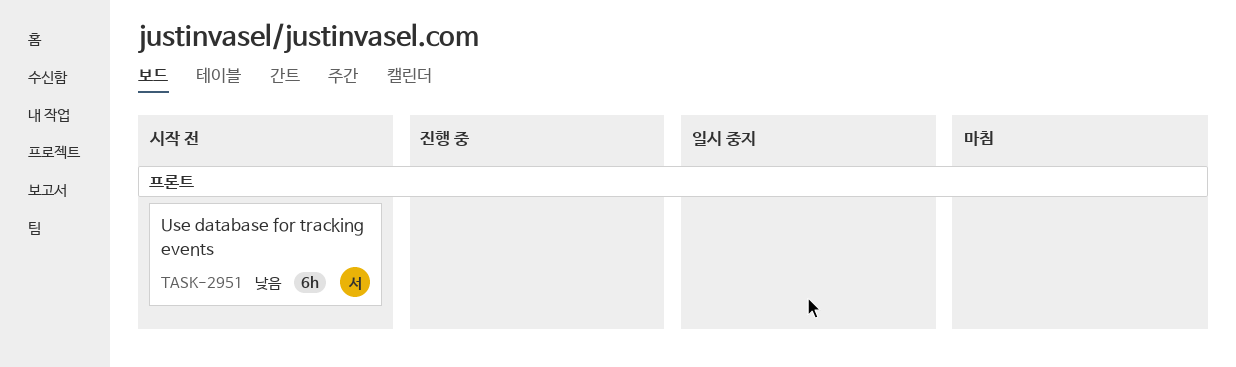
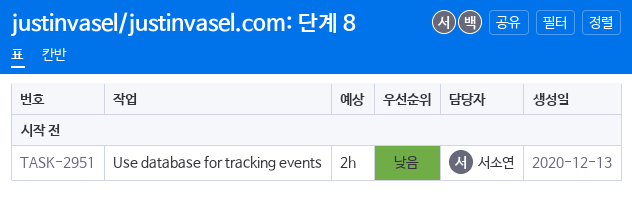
TASK-2951, estimate: 6h -> 2h

